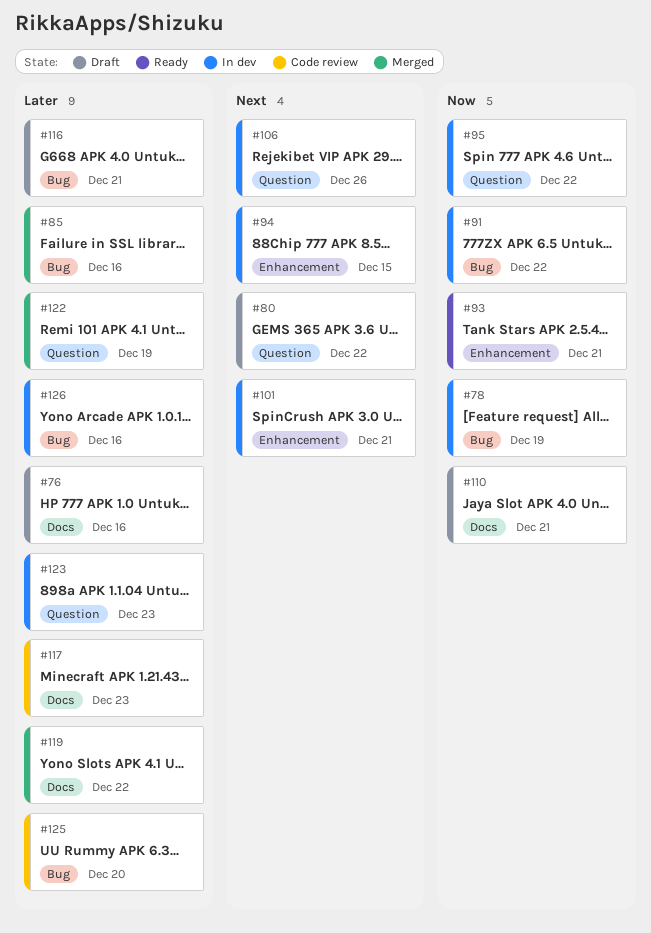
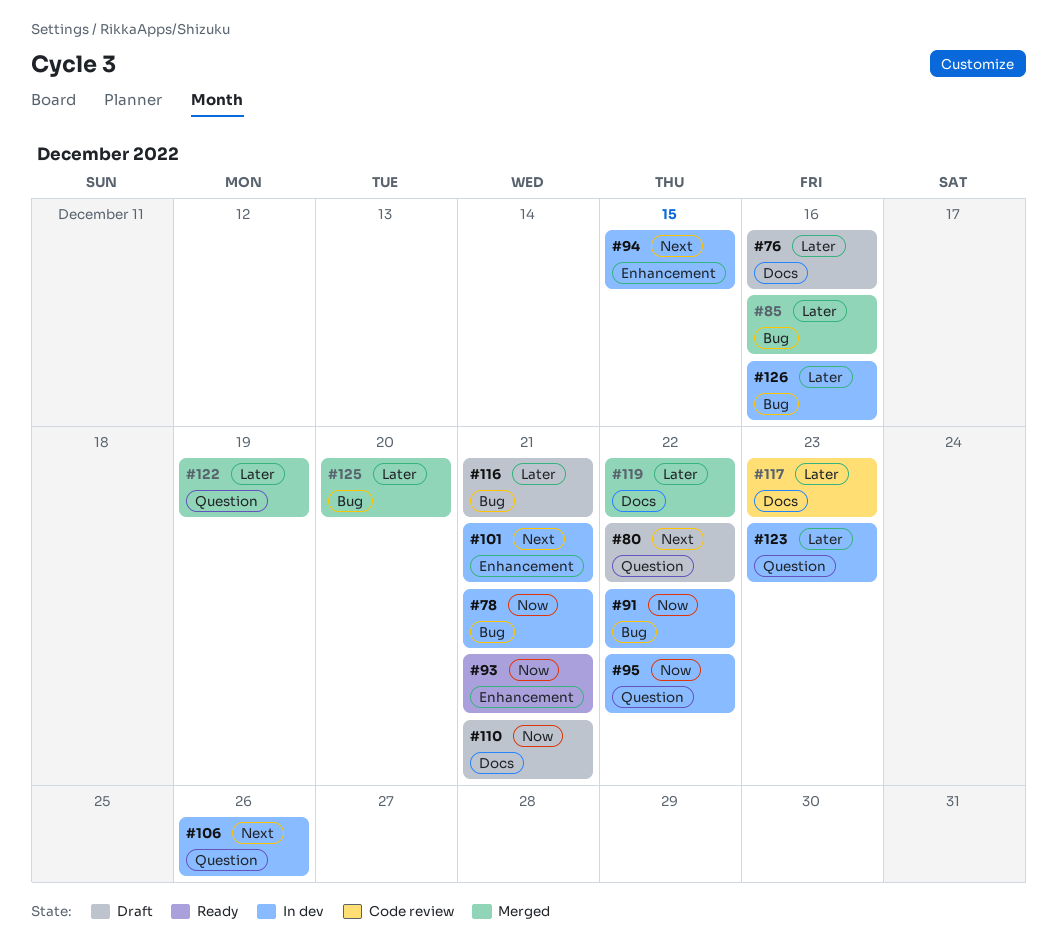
#78, due: Dec 19 -> Dec 21
#125, status: Code review -> Merged

